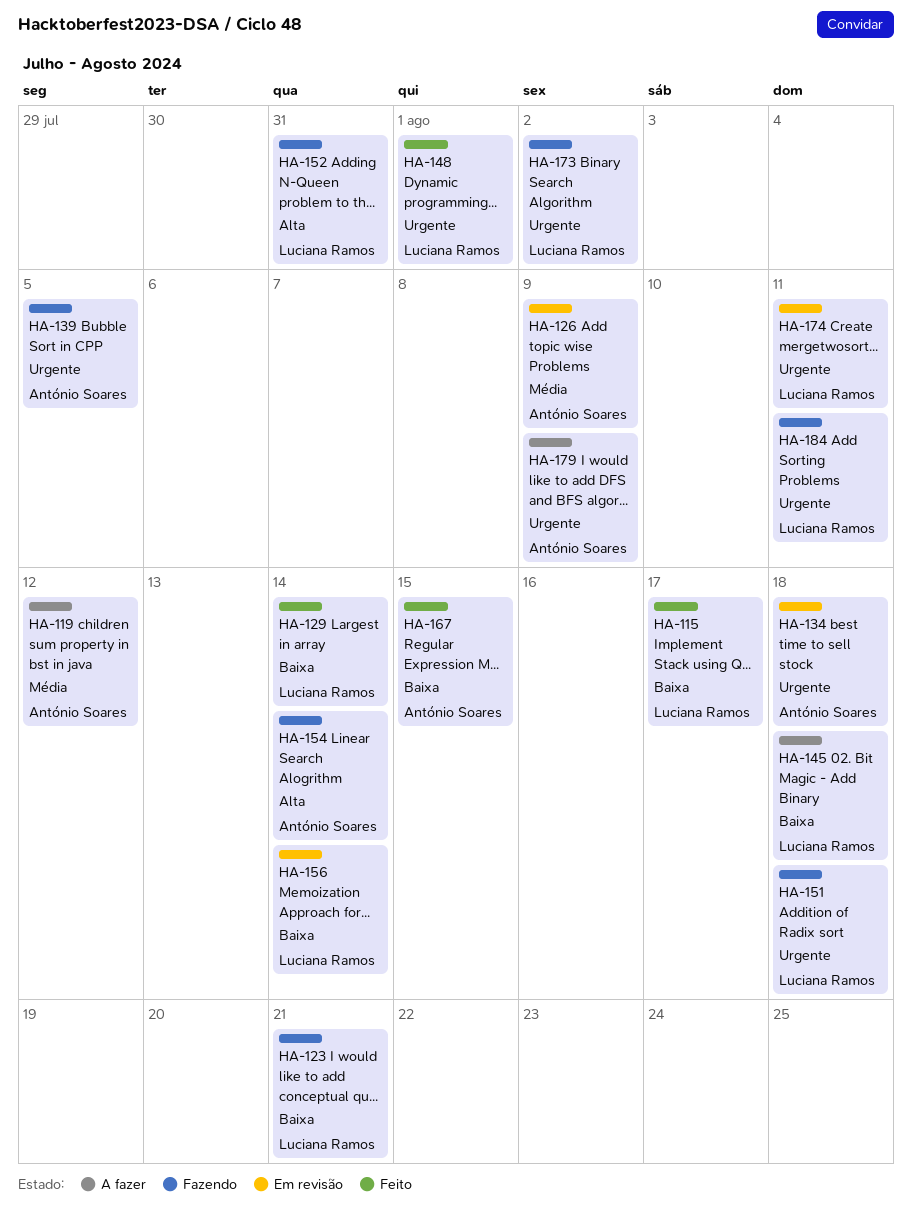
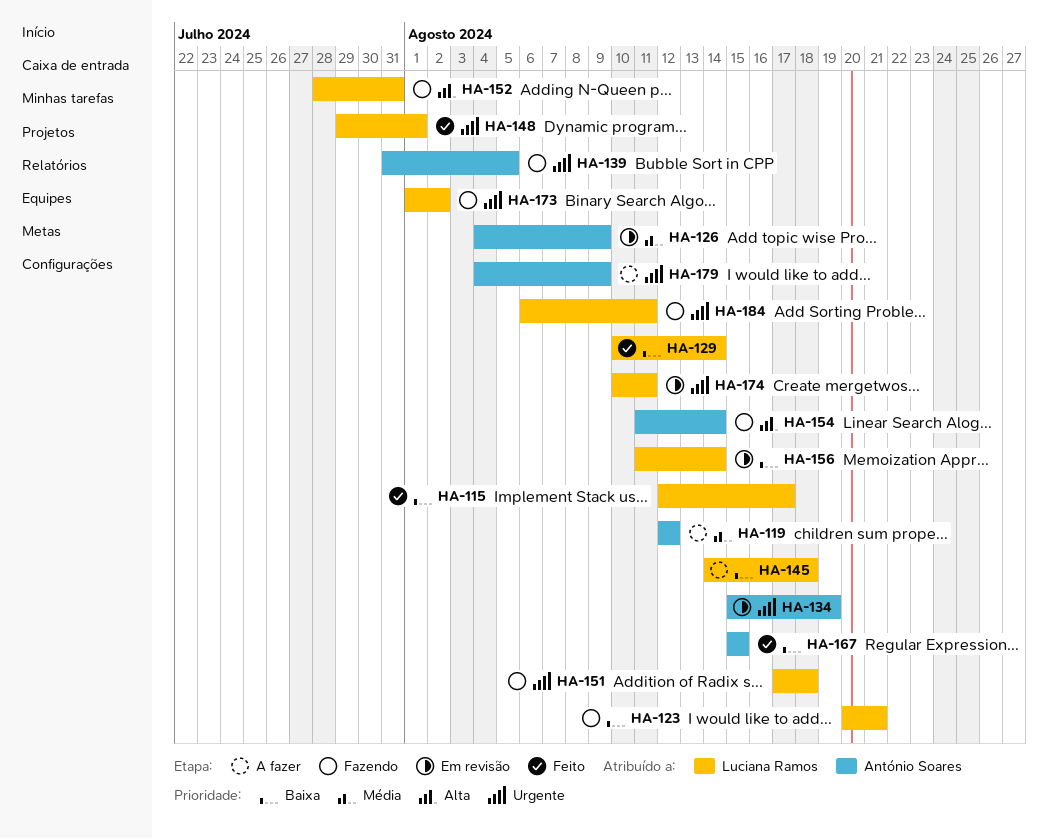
HA-134, due: Aug 18 -> Aug 19

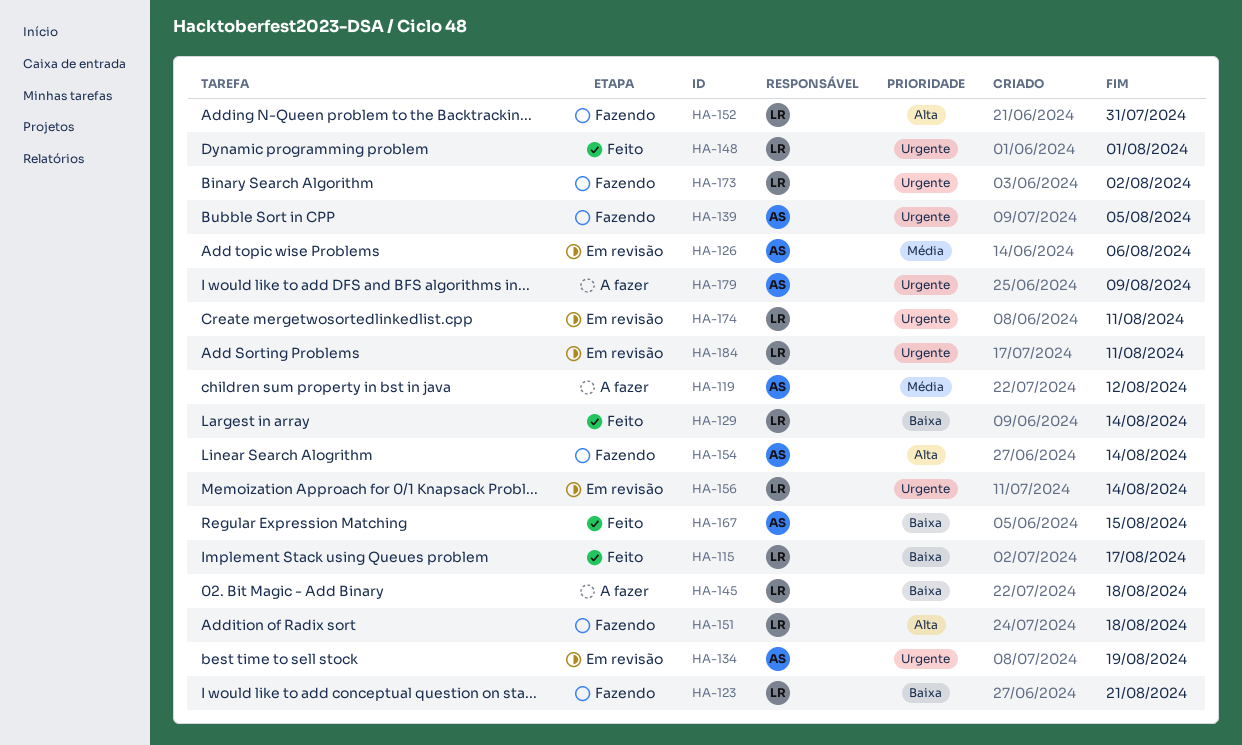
HA-126, due: Aug 9 -> Aug 6
HA-151, priority: Urgente -> Alta
HA-156, priority: Baixa -> Urgente
HA-184, status: Fazendo -> Em revisão

